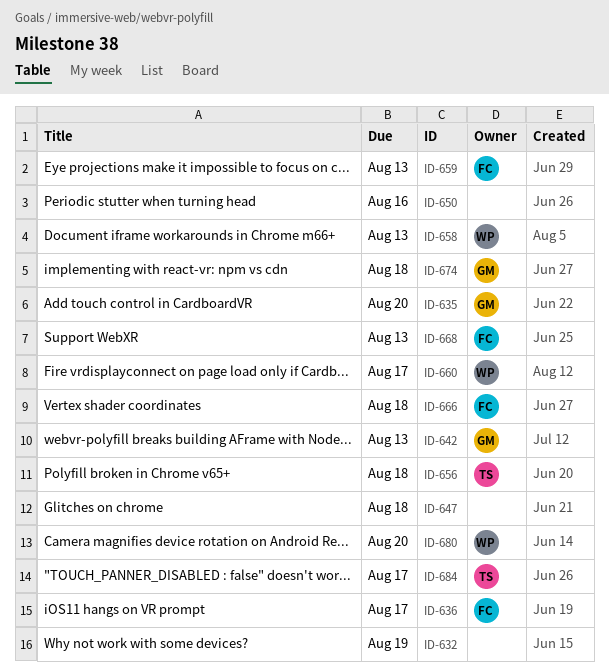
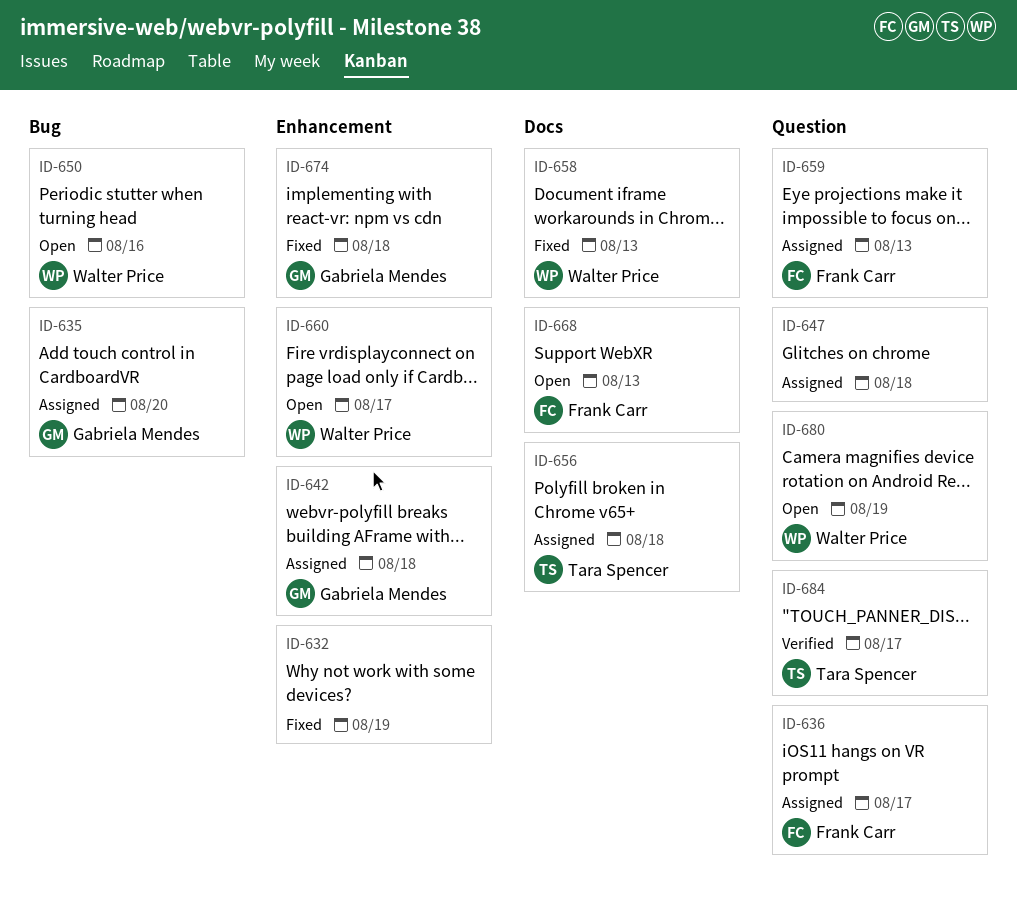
ID-642, due: Aug 13 -> Aug 18
ID-650, owner: none -> Walter Price
ID-666: present -> none
ID-680, due: Aug 20 -> Aug 19

